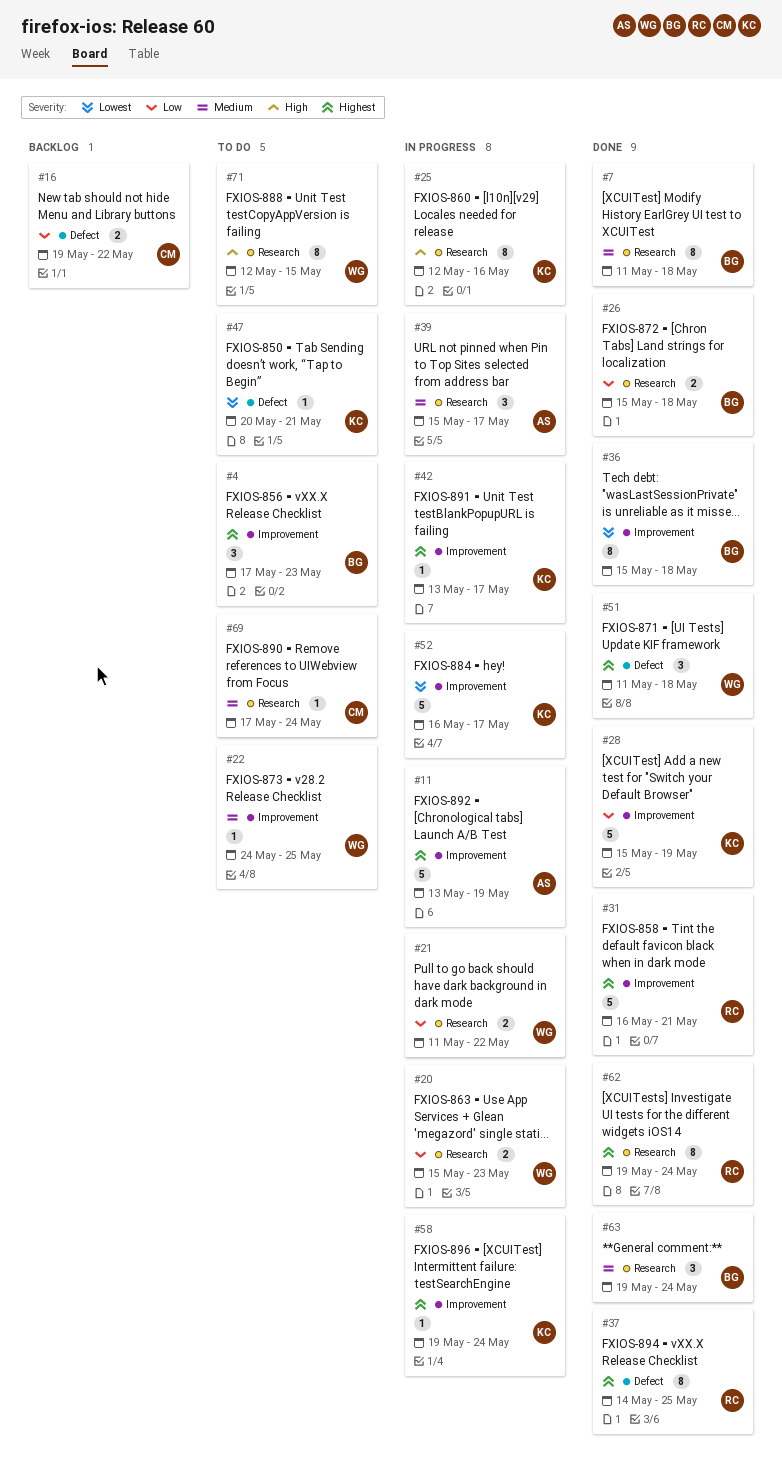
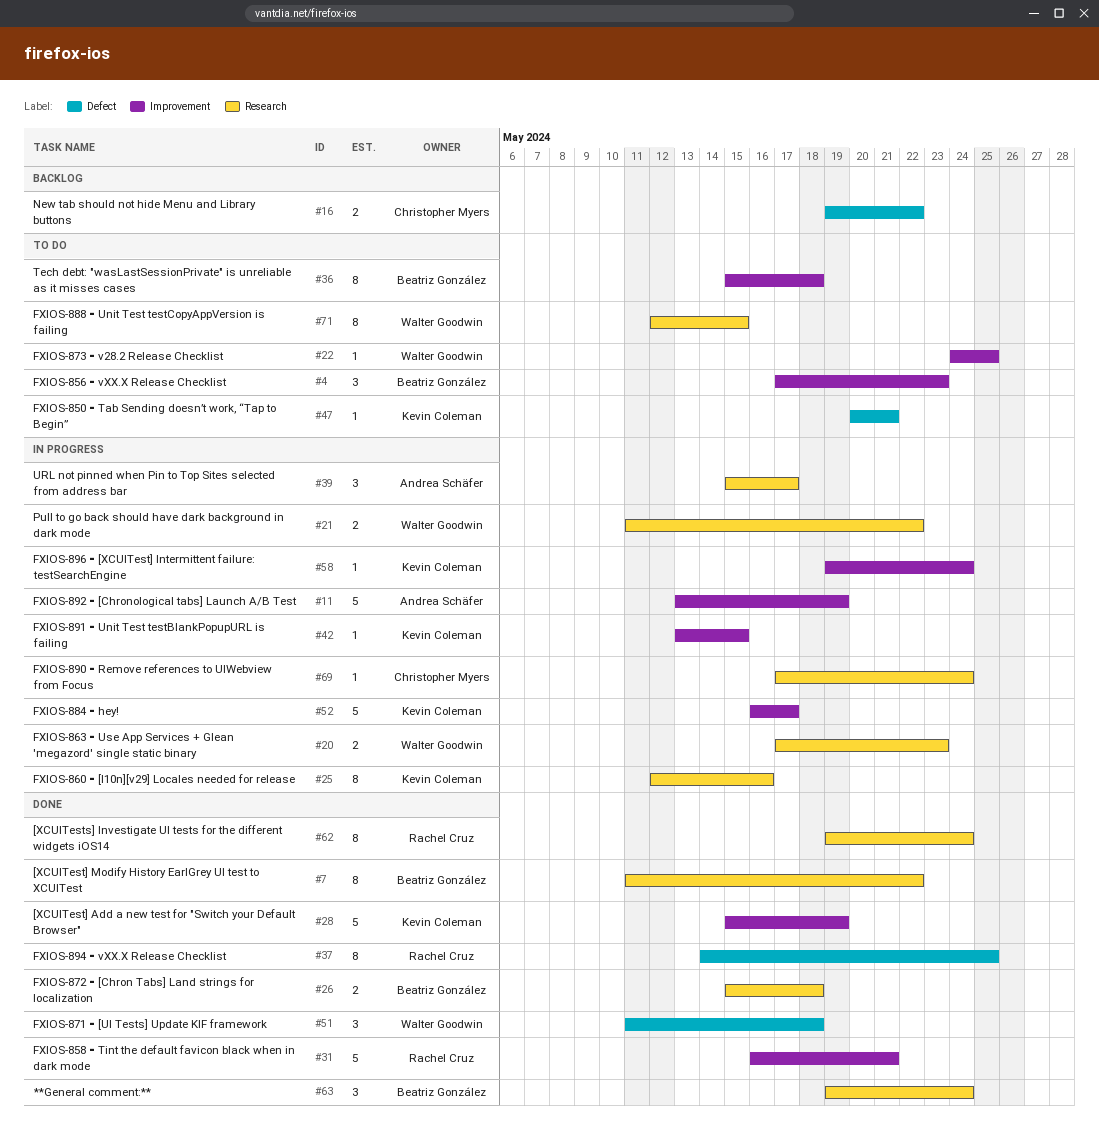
#7, due: May 18 -> May 22
#20, start: May 15 -> May 17
#36, status: Done -> To do
#42, due: May 17 -> May 15
#69, status: To do -> In progress

